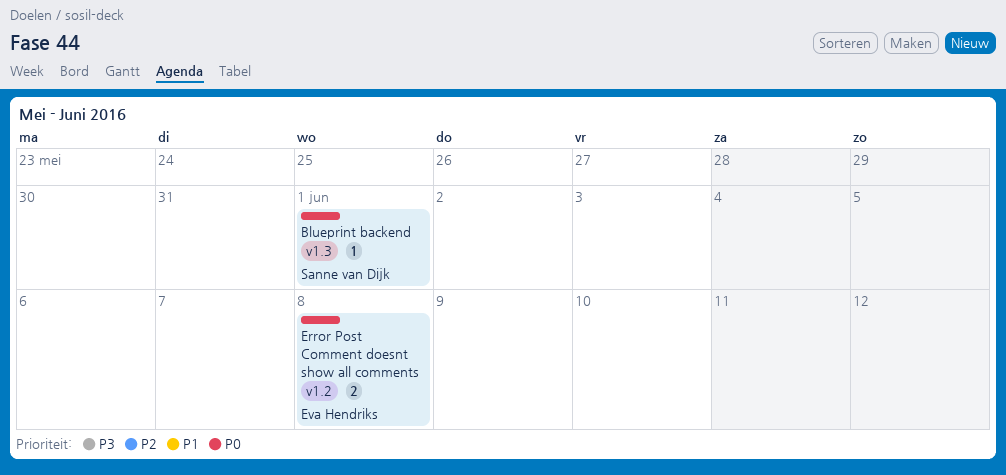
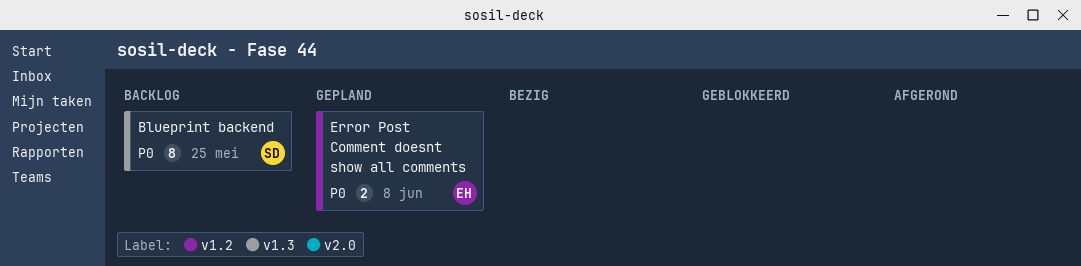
Blueprint backend, estimate: 1 -> 8
Blueprint backend, due: Jun 1 -> May 25

